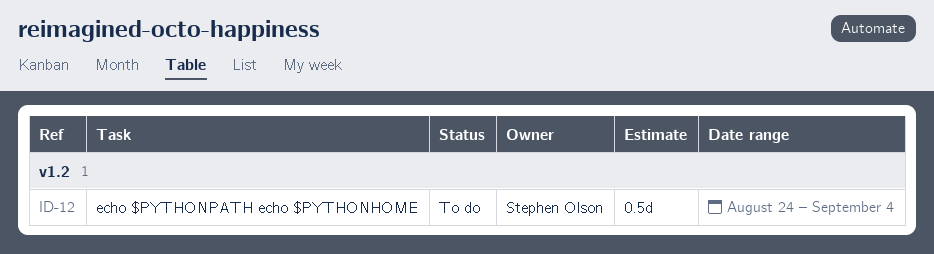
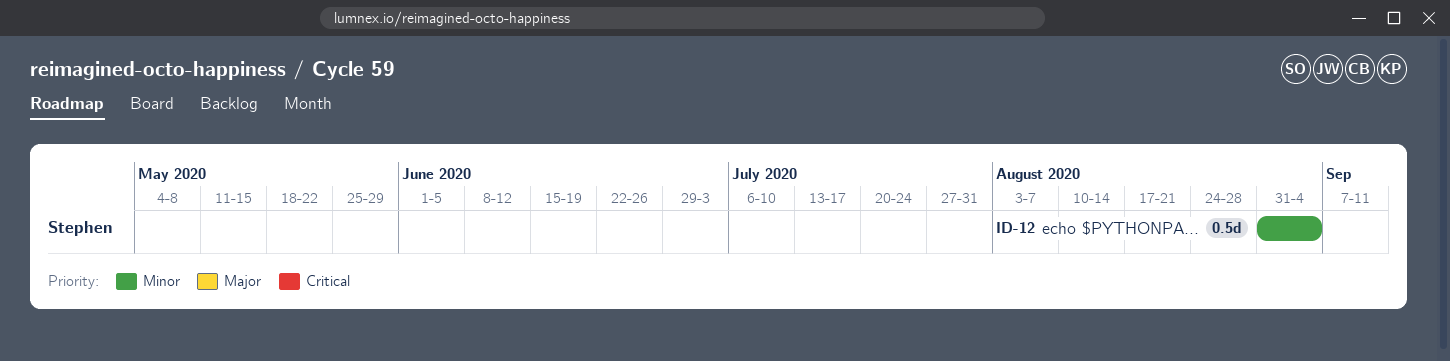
ID-12, start: Aug 24 -> Aug 31

